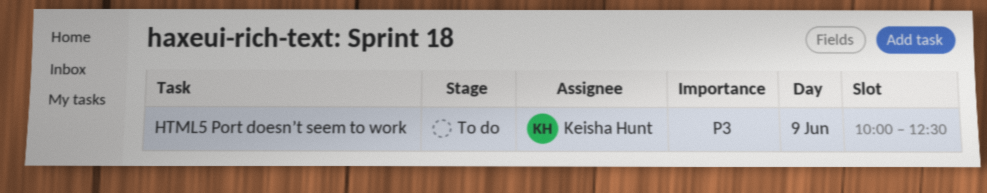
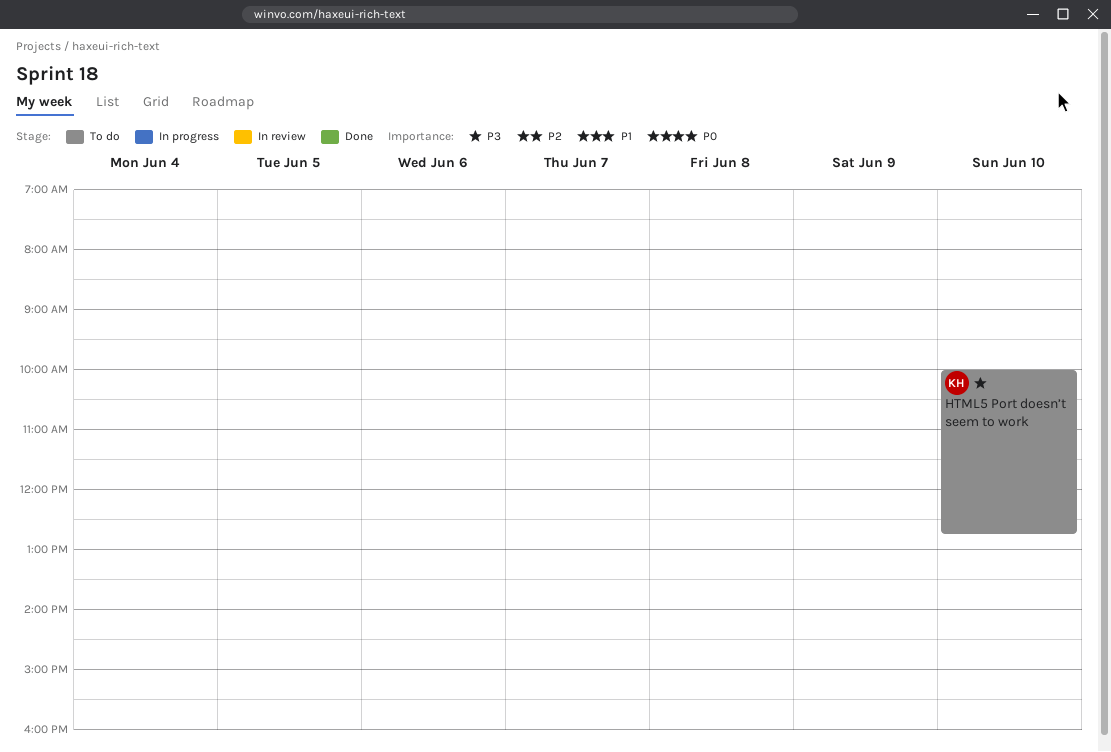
HTML5 Port doesn’t seem to work, day: Jun 9 -> Jun 10
HTML5 Port doesn’t seem to work, ends: 12:30 -> 12:45

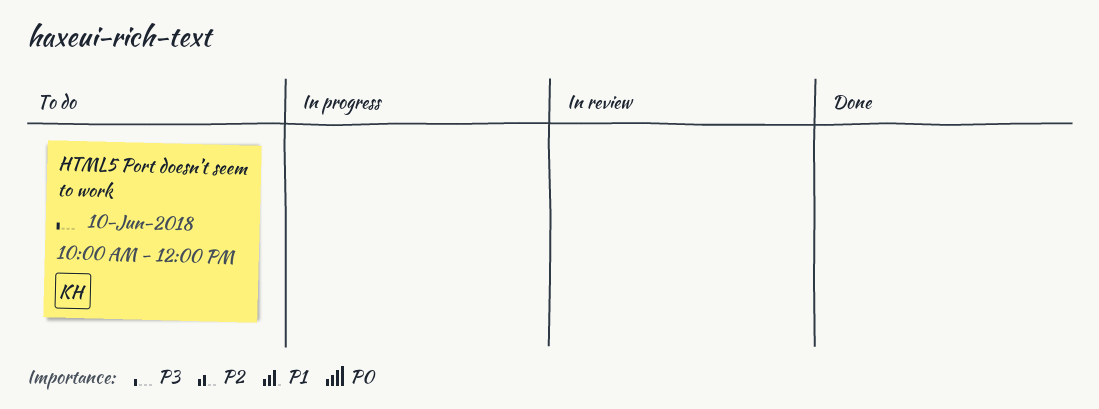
HTML5 Port doesn’t seem to work, ends: 12:45 -> 12:00

